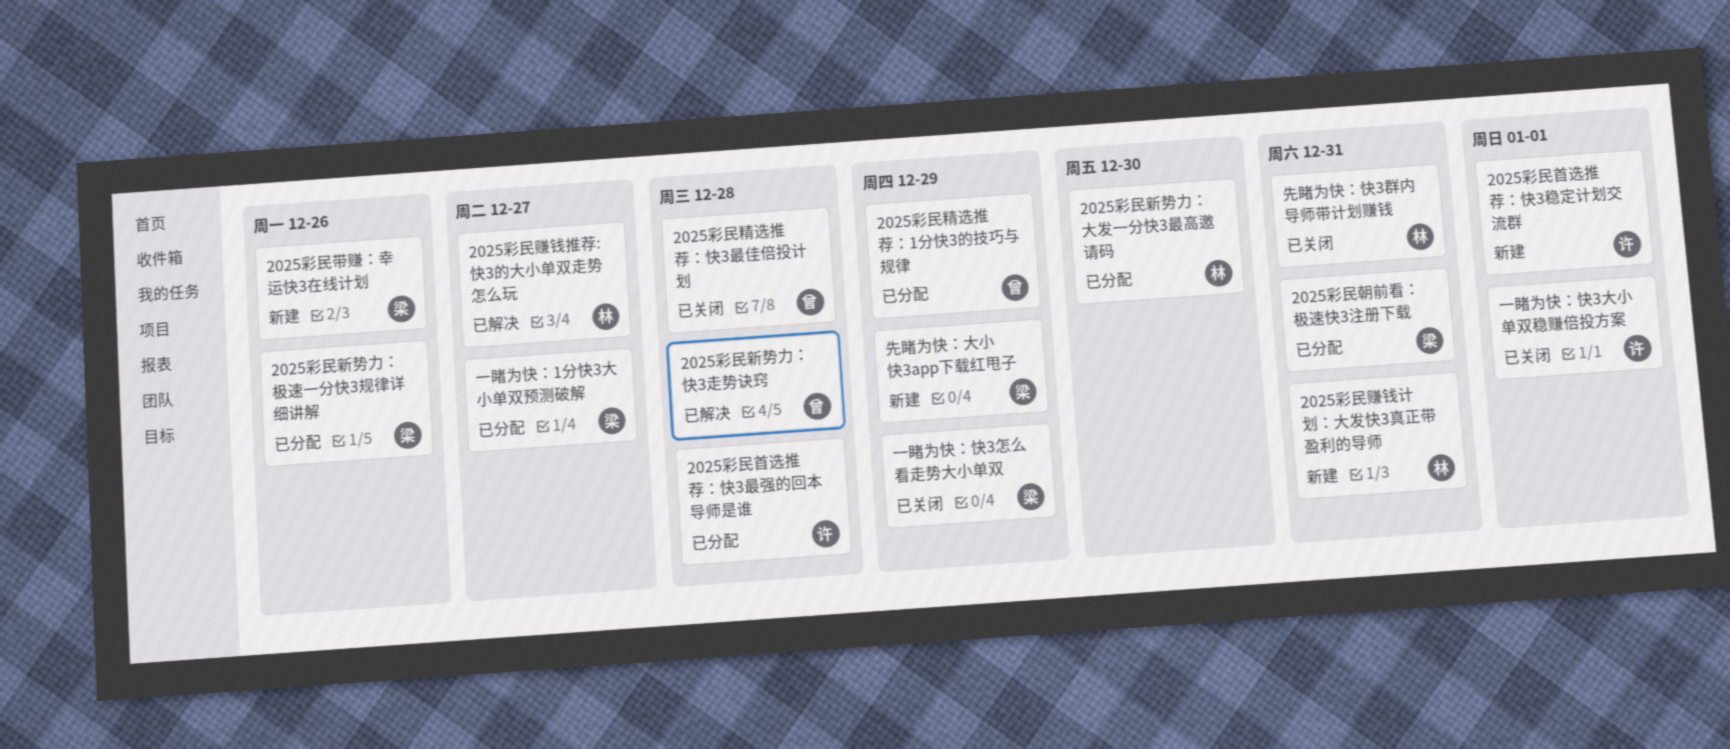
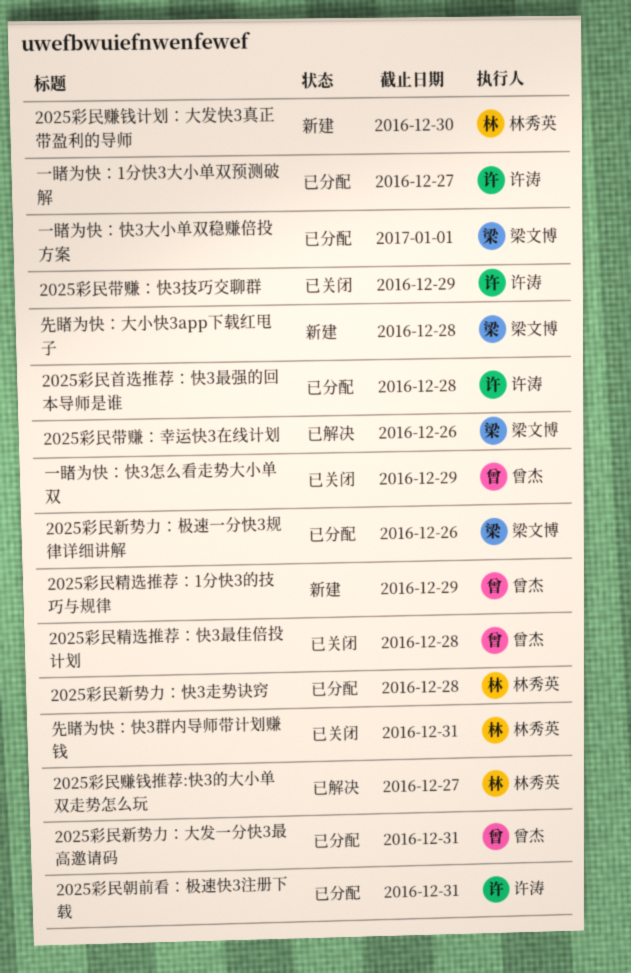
2025彩民带赚：幸运快3在线计划, status: 新建 -> 已解决
2025彩民带赚：快3技巧交聊群: none -> present
2025彩民新势力：大发一分快3最高邀请码, owner: 林秀英 -> 曾杰
2025彩民新势力：大发一分快3最高邀请码, due: Dec 30 -> Dec 31
2025彩民新势力：快3走势诀窍, status: 已解决 -> 已分配
2025彩民新势力：快3走势诀窍, owner: 曾杰 -> 林秀英
2025彩民朝前看：极速快3注册下载, owner: 梁文博 -> 许涛
2025彩民精选推荐：1分快3的技巧与规律, status: 已分配 -> 新建
2025彩民赚钱计划：大发快3真正带盈利的导师, due: Dec 31 -> Dec 30
2025彩民首选推荐：快3稳定计划交流群: present -> none
一睹为快：1分快3大小单双预测破解, owner: 梁文博 -> 许涛
一睹为快：快3大小单双稳赚倍投方案, status: 已关闭 -> 已分配
一睹为快：快3大小单双稳赚倍投方案, owner: 许涛 -> 梁文博
一睹为快：快3怎么看走势大小单双, owner: 梁文博 -> 曾杰
先睹为快：大小快3app下载红甩子, due: Dec 29 -> Dec 28

